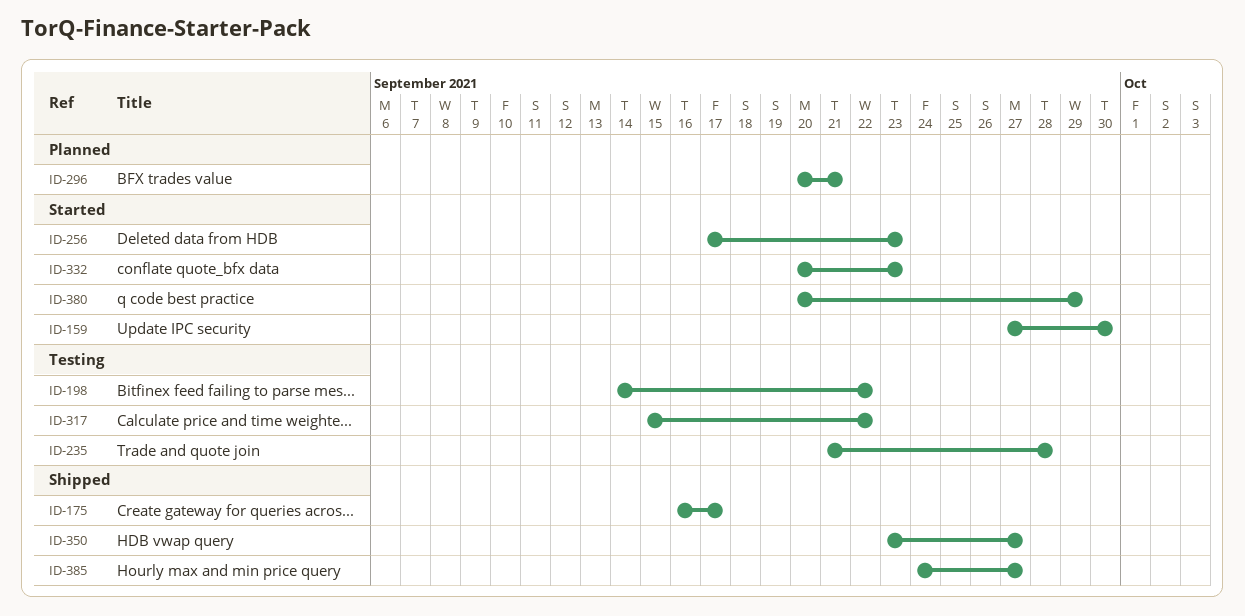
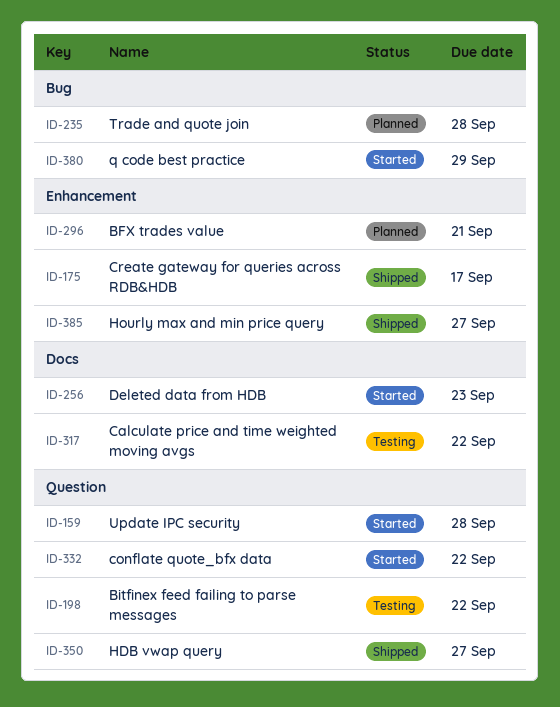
ID-159, due: Sep 30 -> Sep 28
ID-235, status: Testing -> Planned
ID-332, due: Sep 23 -> Sep 22

